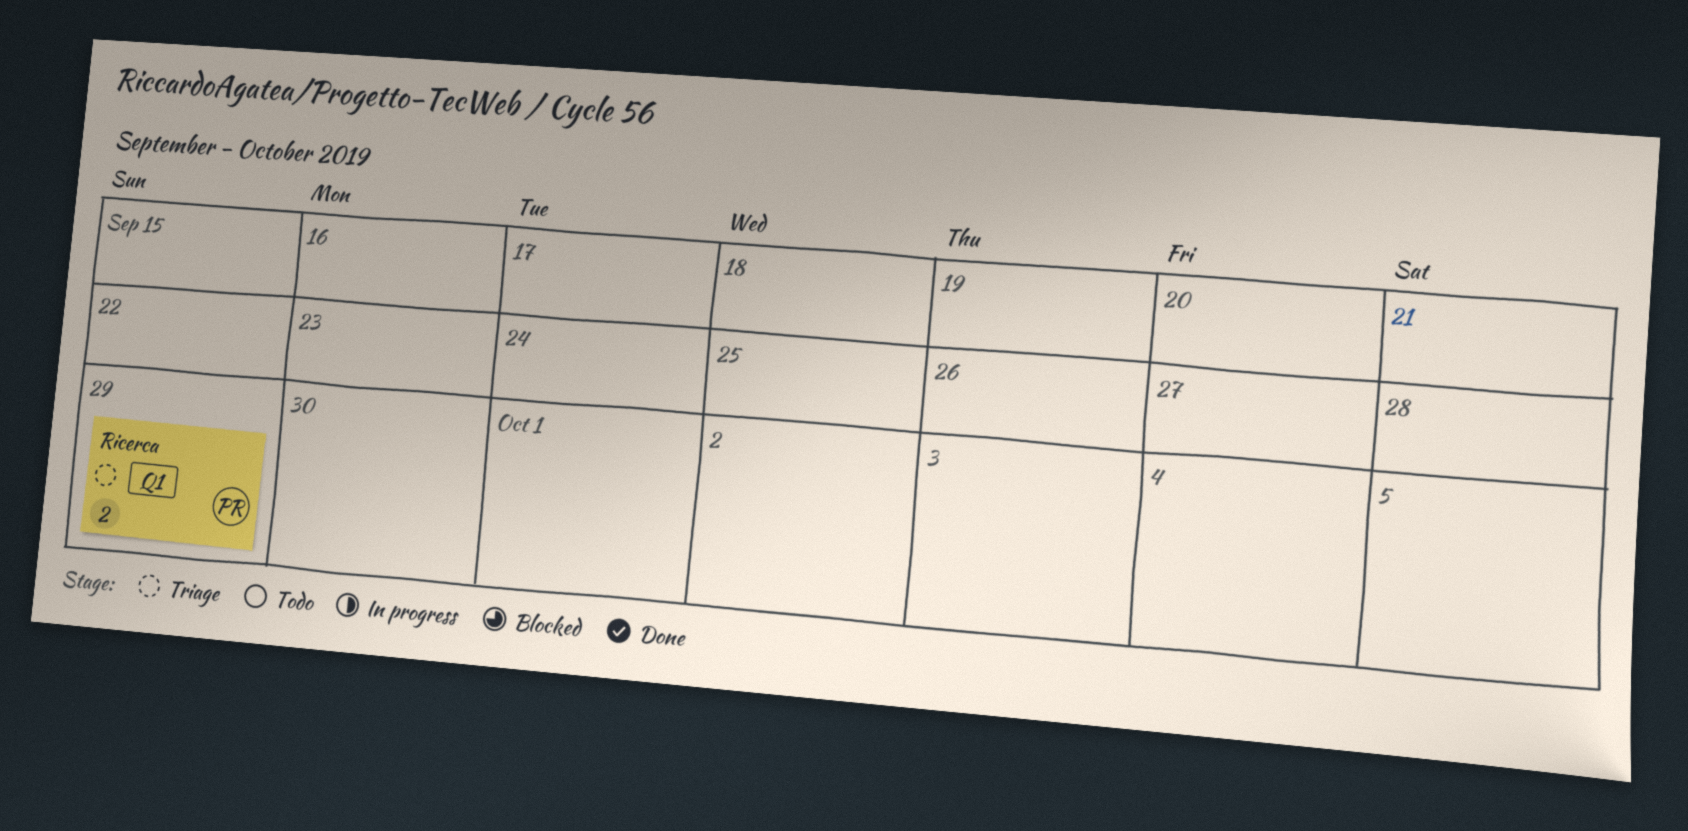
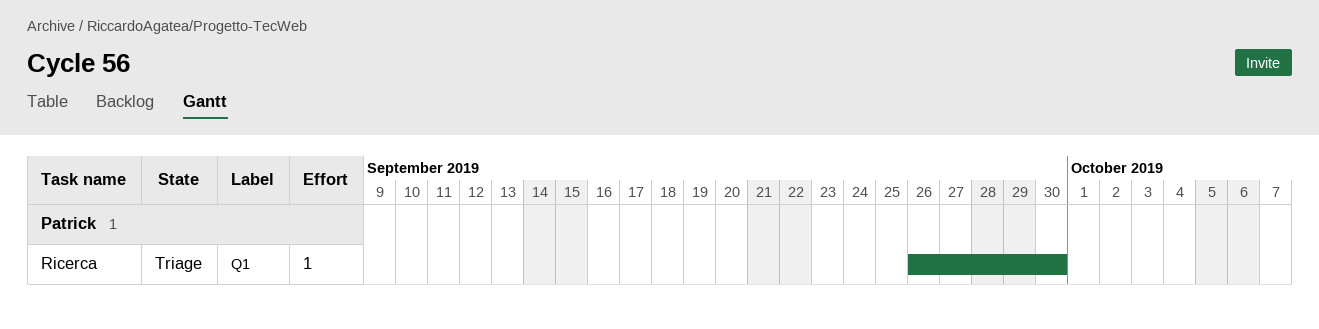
Ricerca, estimate: 2 -> 1
Ricerca, due: Sep 29 -> Sep 30

